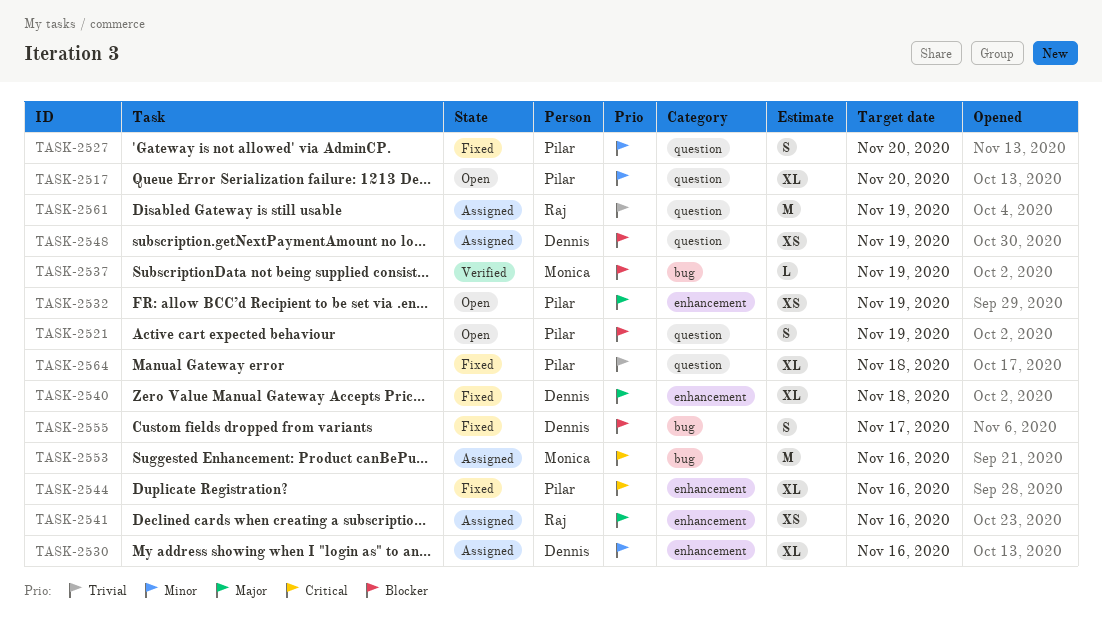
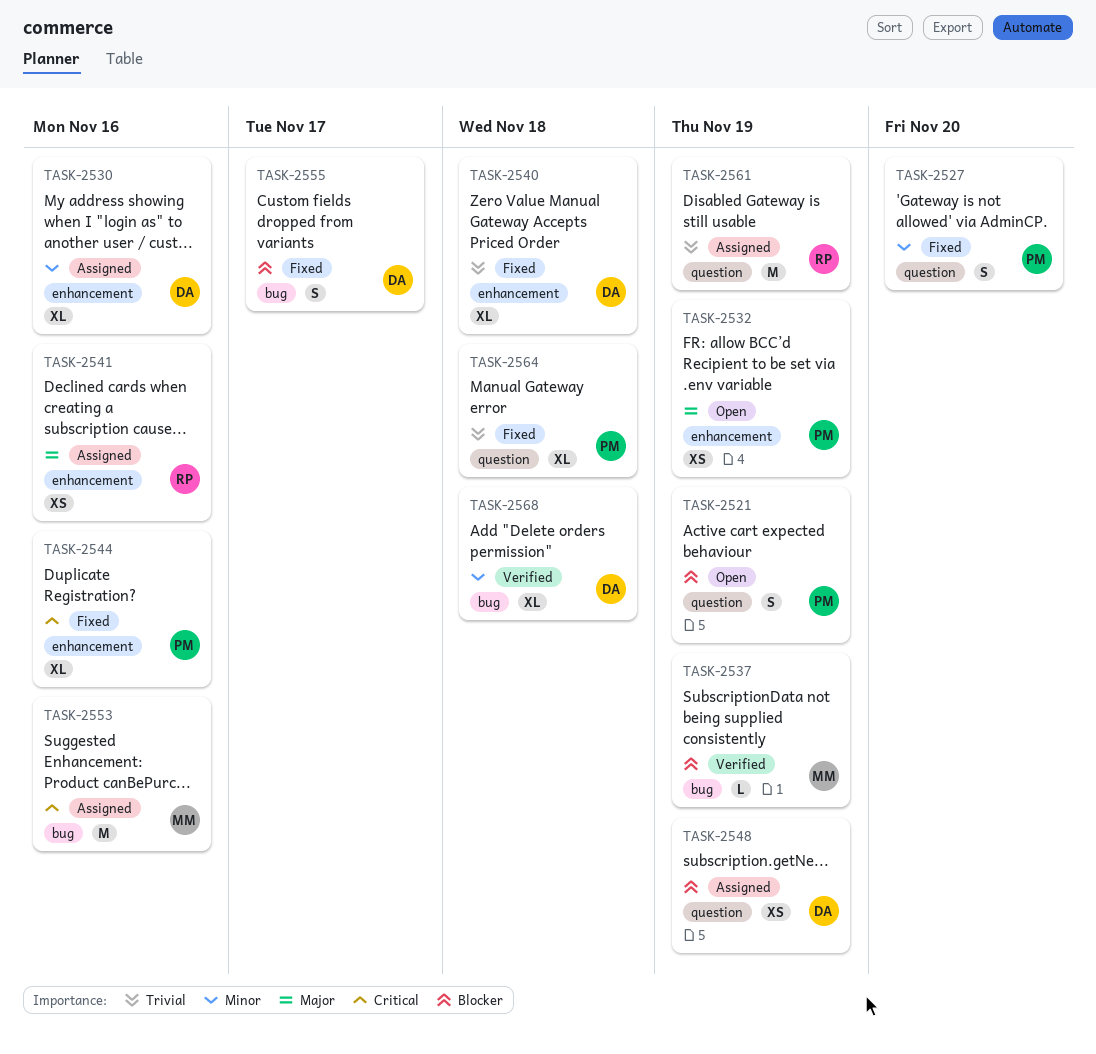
TASK-2517: present -> none
TASK-2540, priority: Major -> Trivial
TASK-2568: none -> present

